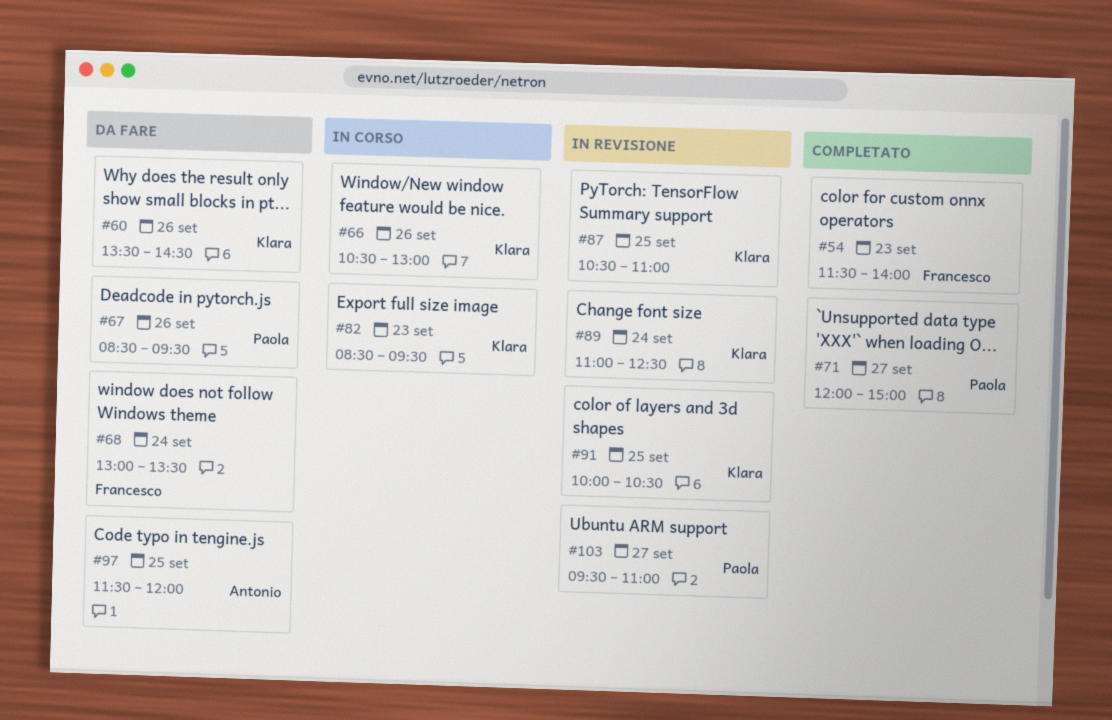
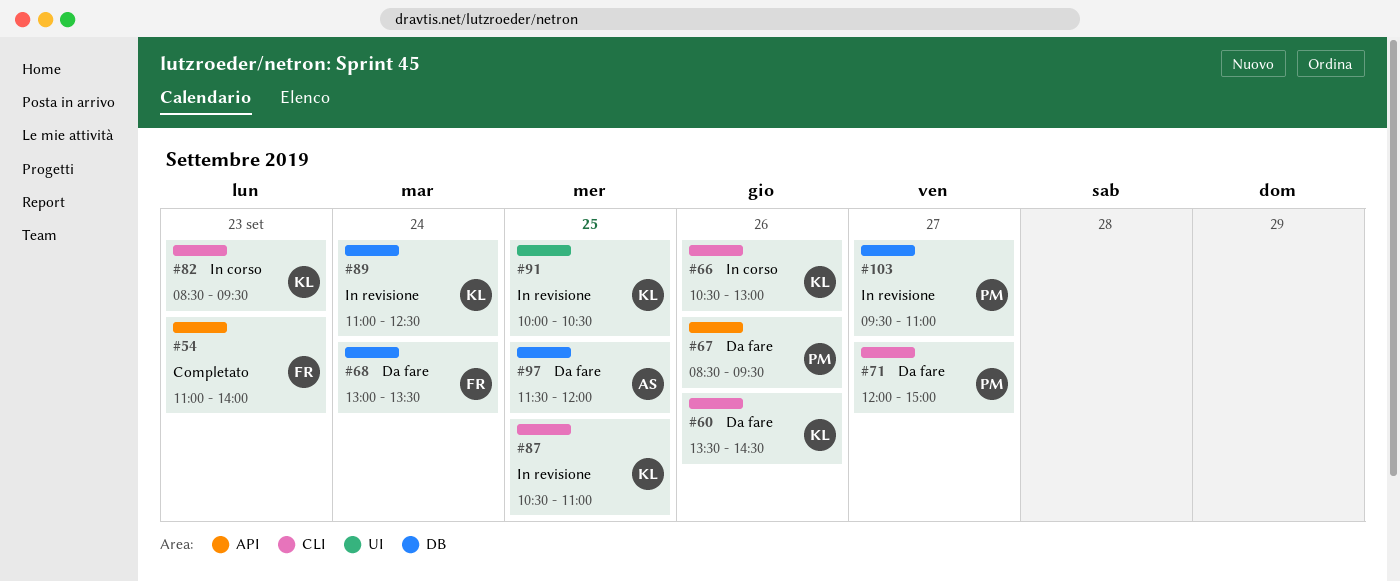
#54, begins: 11:30 -> 11:00
#71, status: Completato -> Da fare

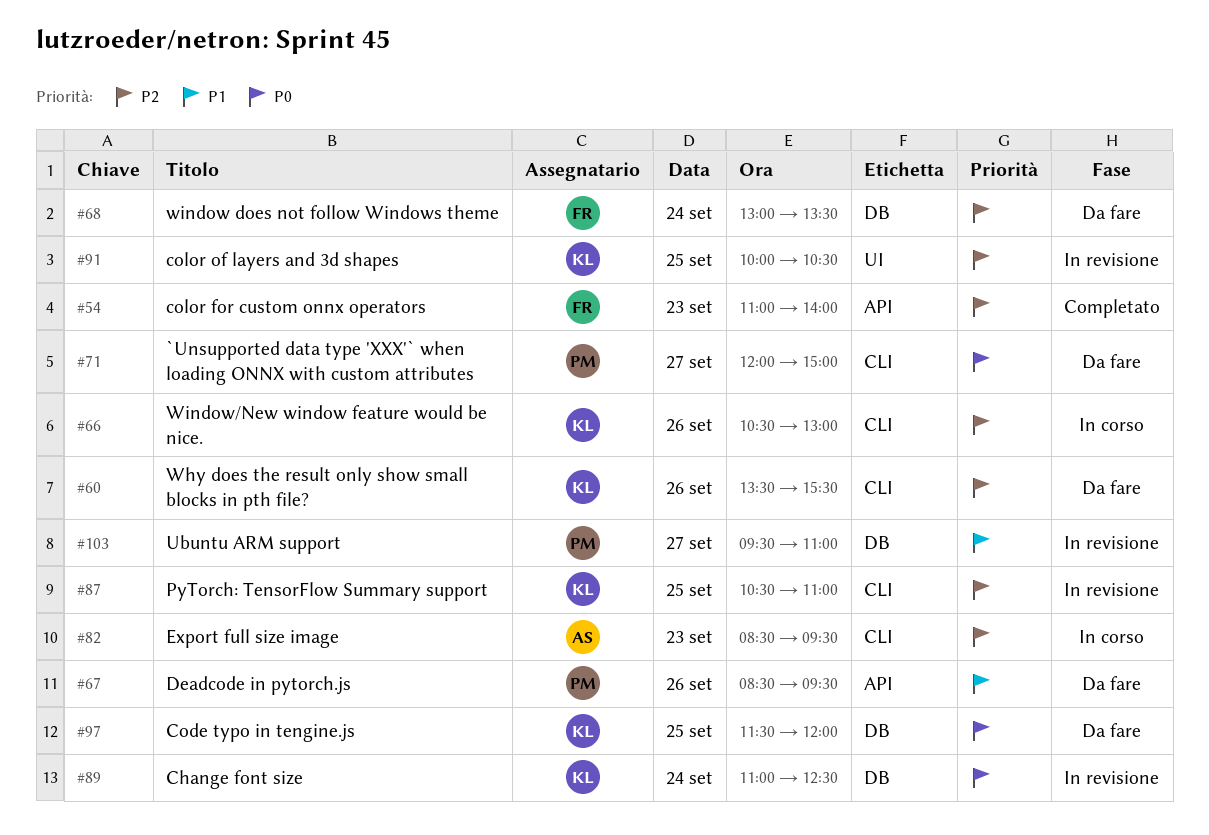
#60, ends: 14:30 -> 15:30
#82, owner: KL -> AS
#97, owner: AS -> KL

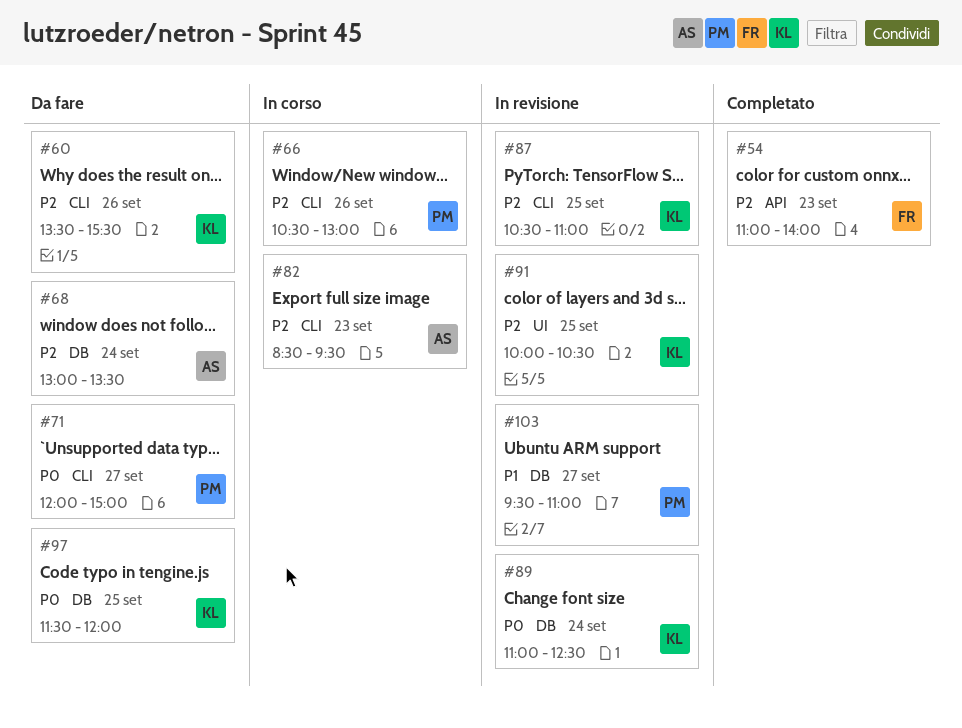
#66, owner: KL -> PM
#67: present -> none
#68, owner: FR -> AS

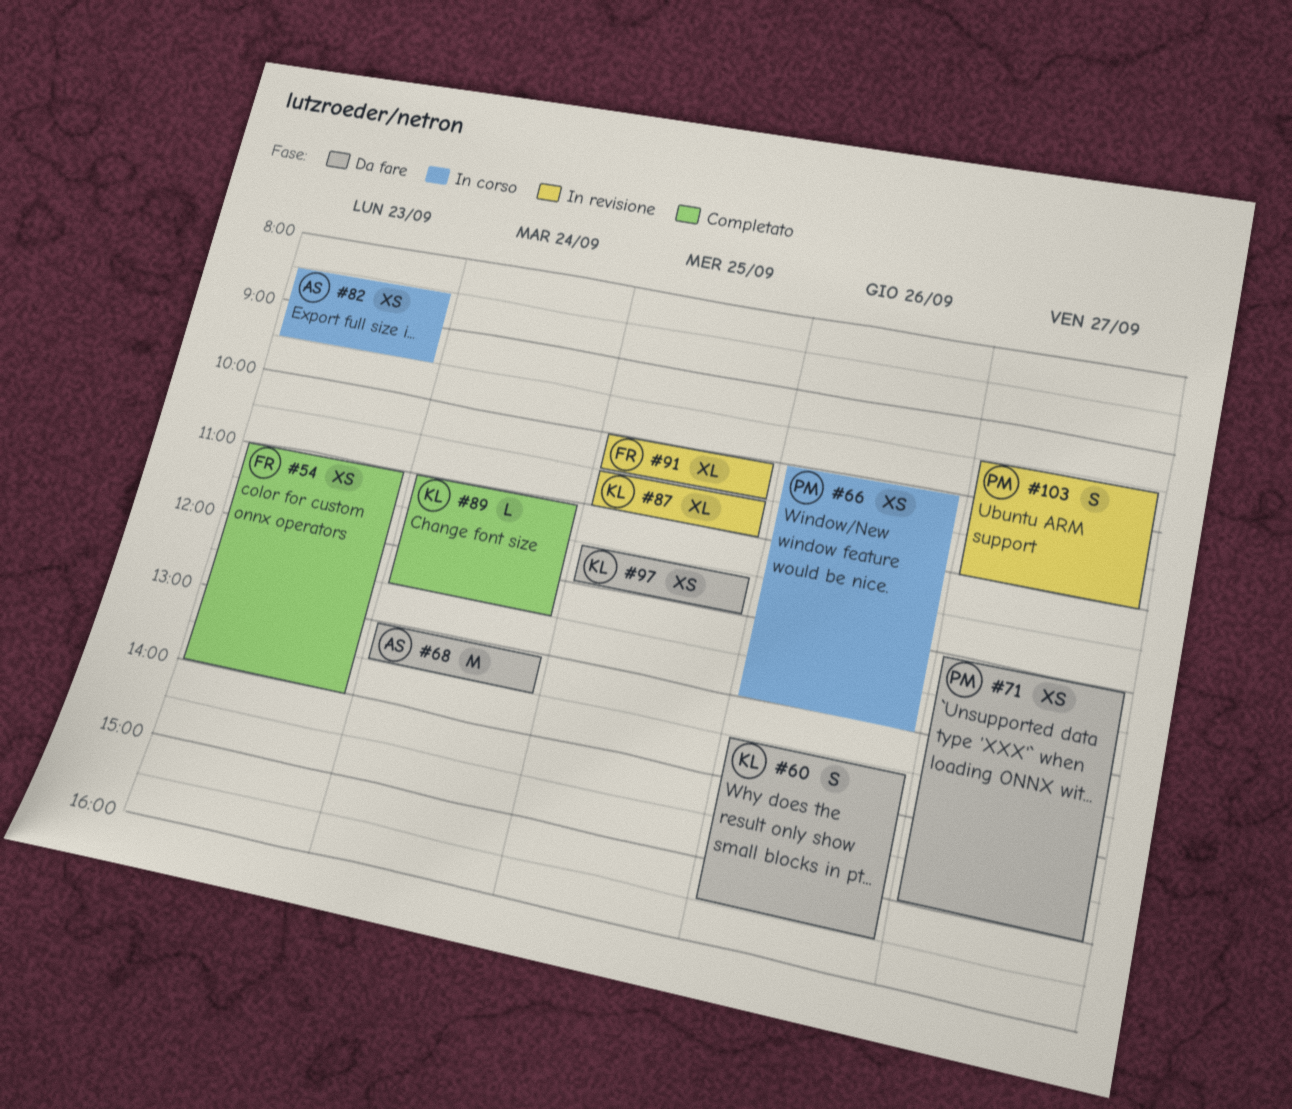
#66, begins: 10:30 -> 10:00
#89, status: In revisione -> Completato
#91, owner: KL -> FR

